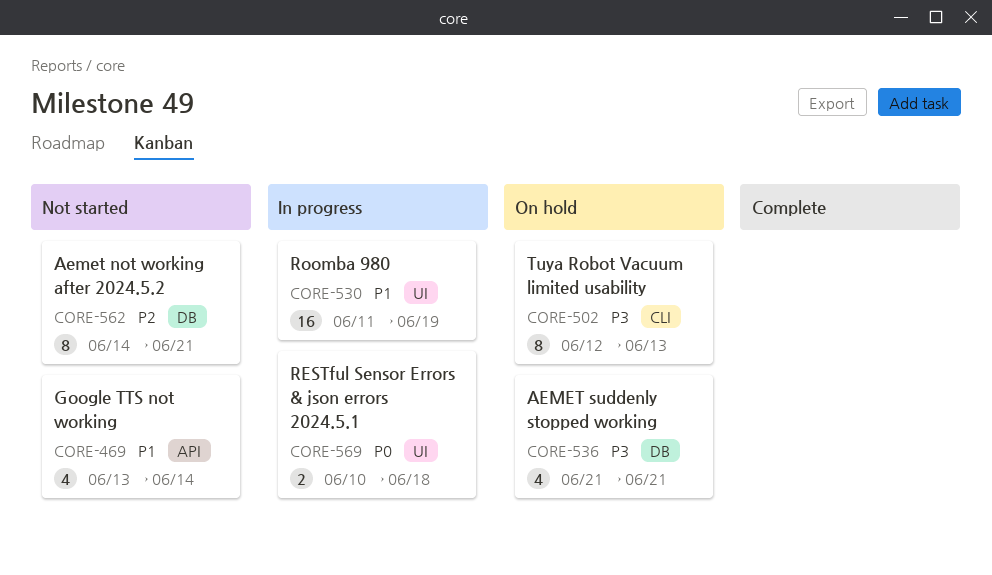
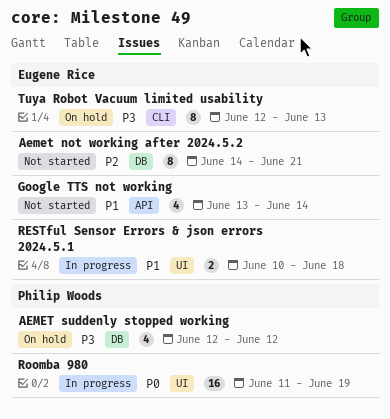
AEMET suddenly stopped working, start: Jun 21 -> Jun 12
AEMET suddenly stopped working, due: Jun 21 -> Jun 12
RESTful Sensor Errors & json errors 2024.5.1, priority: P0 -> P1
Roomba 980, priority: P1 -> P0

